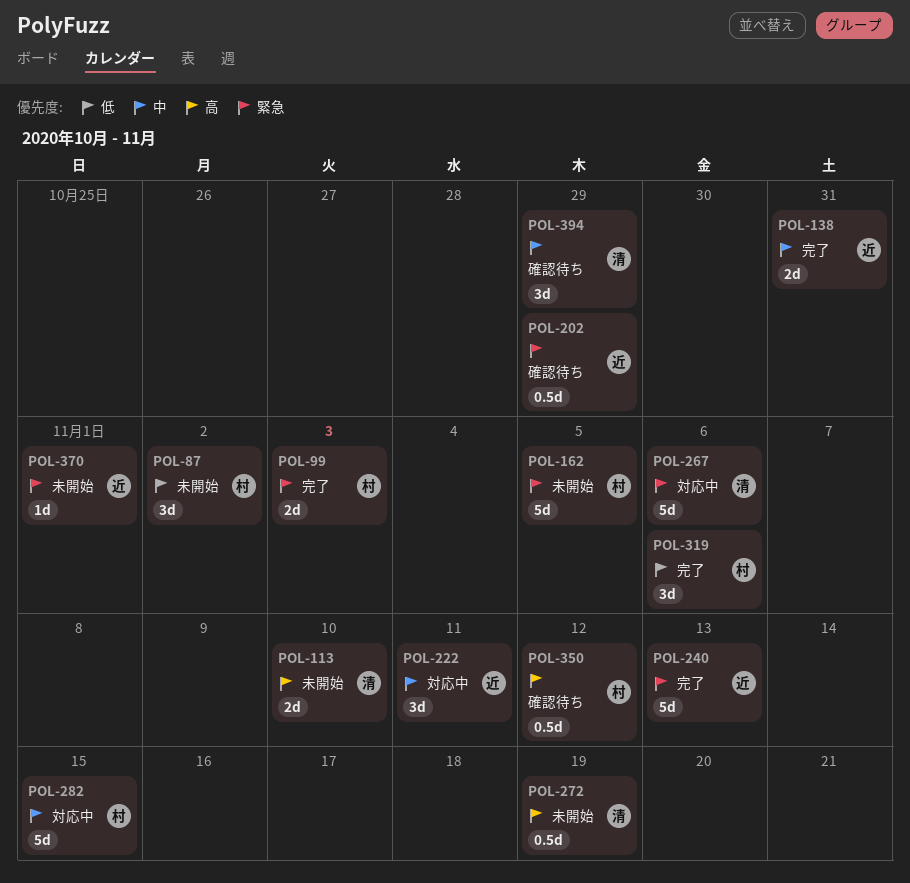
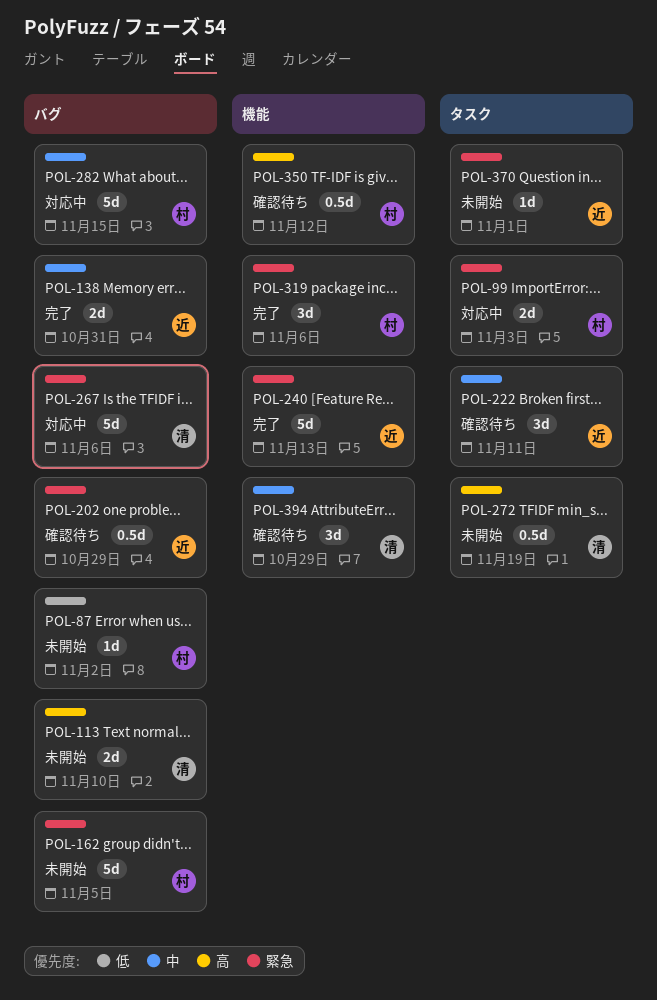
POL-87, estimate: 3d -> 1d
POL-99, status: 完了 -> 対応中
POL-222, status: 対応中 -> 確認待ち
POL-319, priority: 低 -> 緊急

